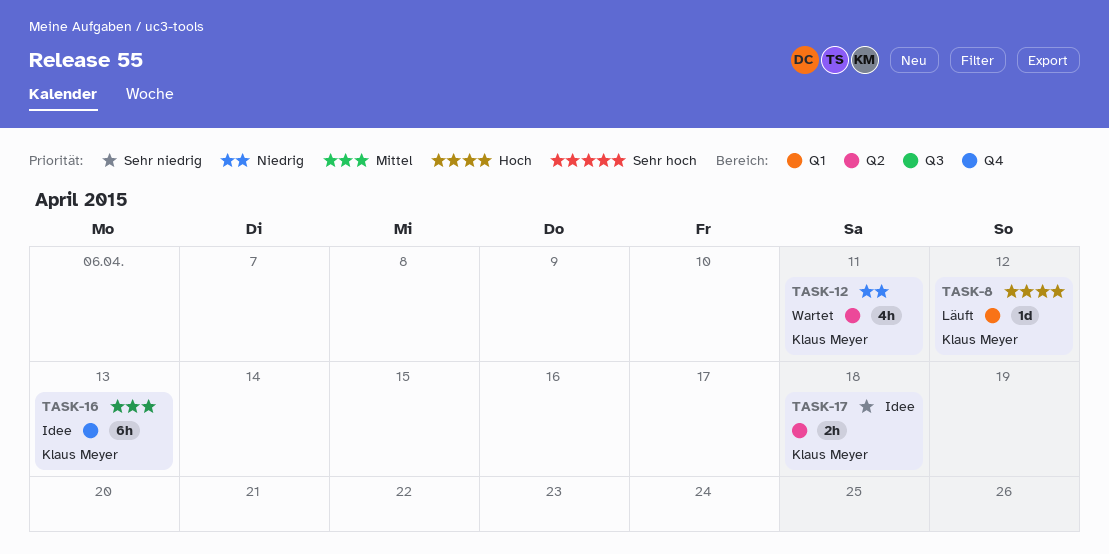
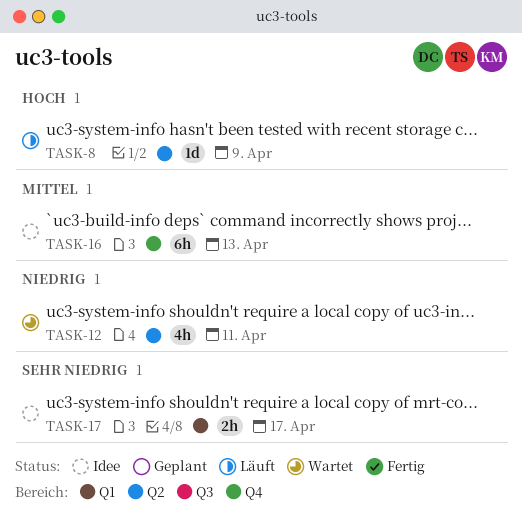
TASK-8, label: Q1 -> Q2
TASK-8, due: Apr 12 -> Apr 9
TASK-17, label: Q2 -> Q1
TASK-17, due: Apr 18 -> Apr 17

